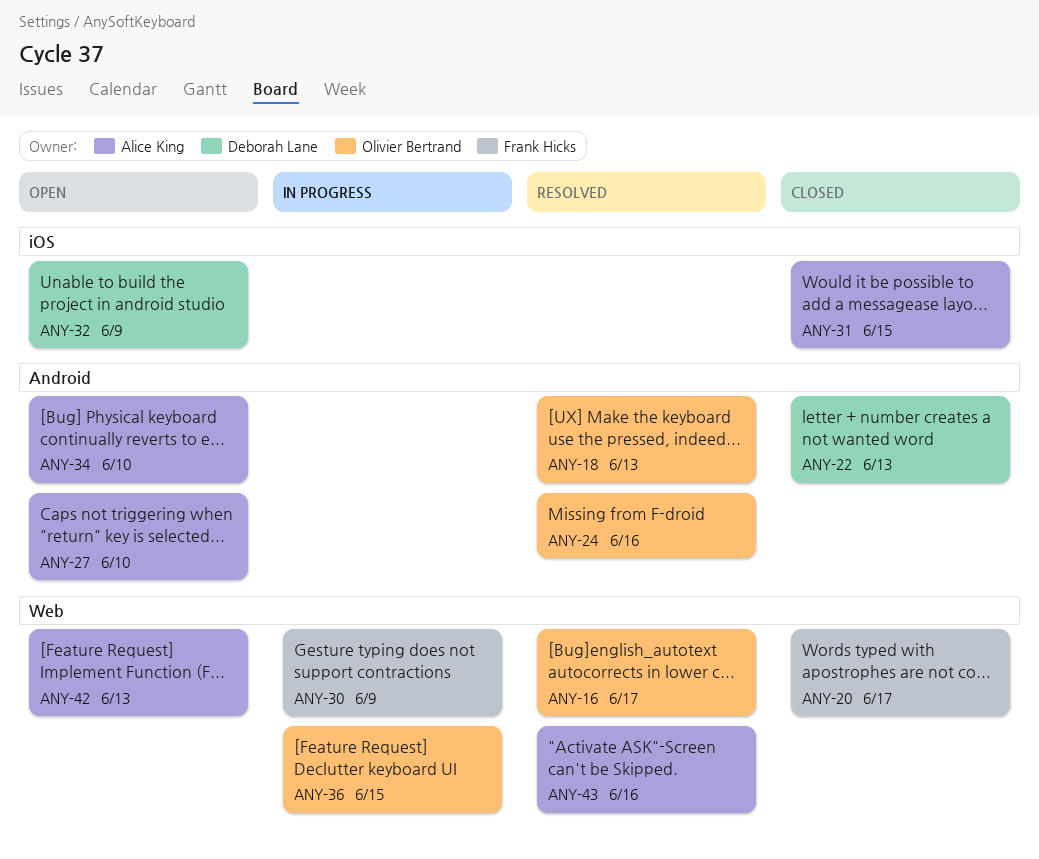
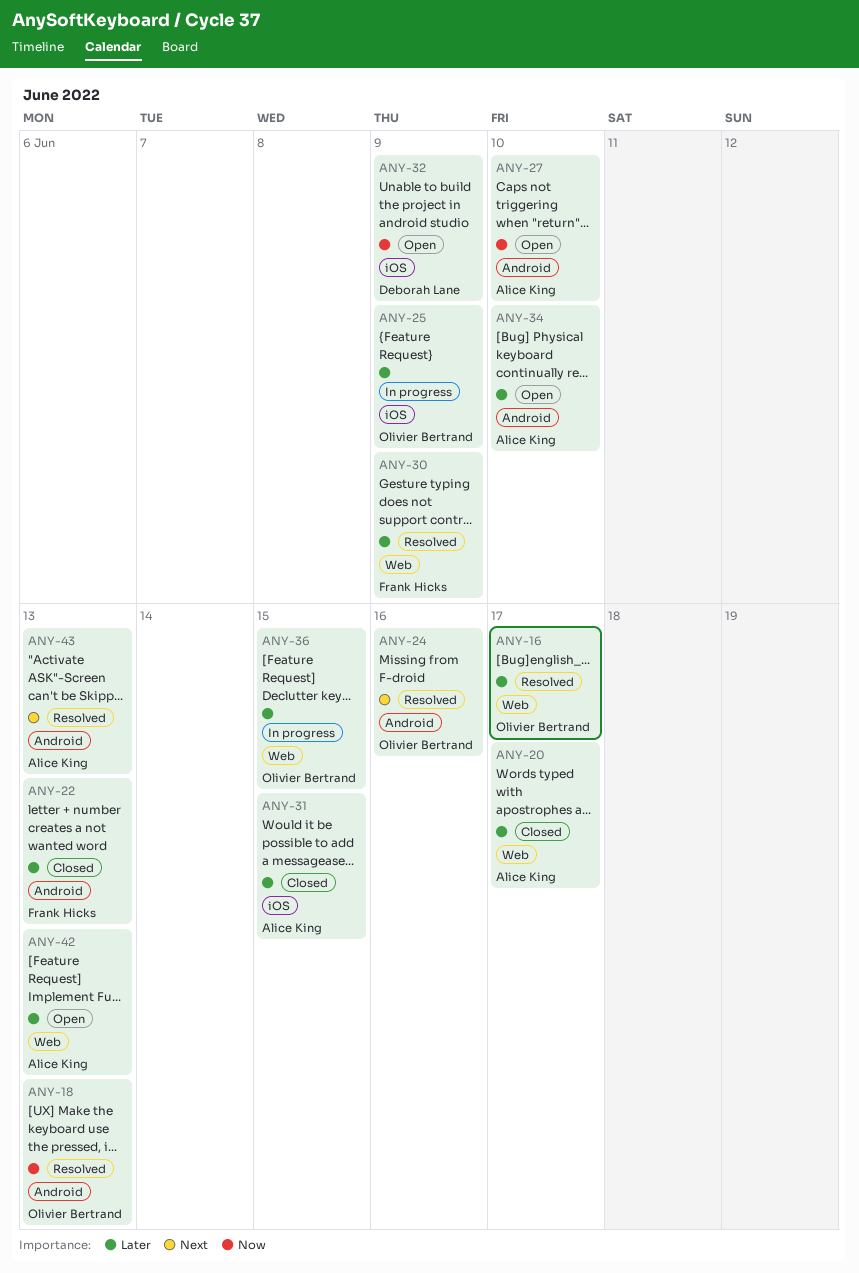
ANY-20, owner: Frank Hicks -> Alice King
ANY-22, owner: Deborah Lane -> Frank Hicks
ANY-25: none -> present
ANY-30, status: In progress -> Resolved
ANY-43, label: Web -> Android
ANY-43, due: Jun 16 -> Jun 13

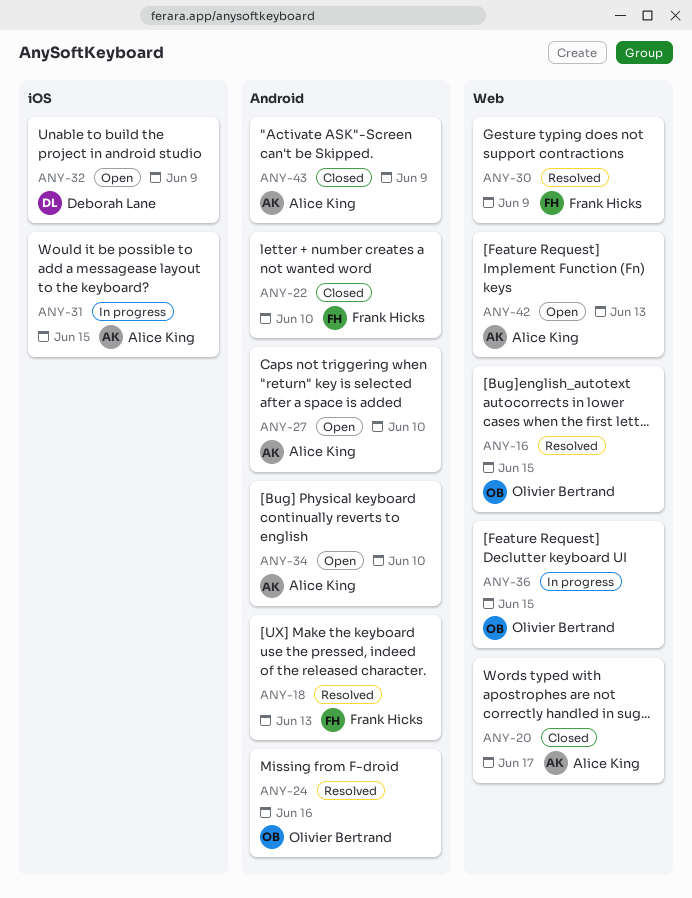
ANY-16, due: Jun 17 -> Jun 15
ANY-18, owner: Olivier Bertrand -> Frank Hicks
ANY-22, due: Jun 13 -> Jun 10
ANY-25: present -> none
ANY-31, status: Closed -> In progress
ANY-43, status: Resolved -> Closed
ANY-43, due: Jun 13 -> Jun 9

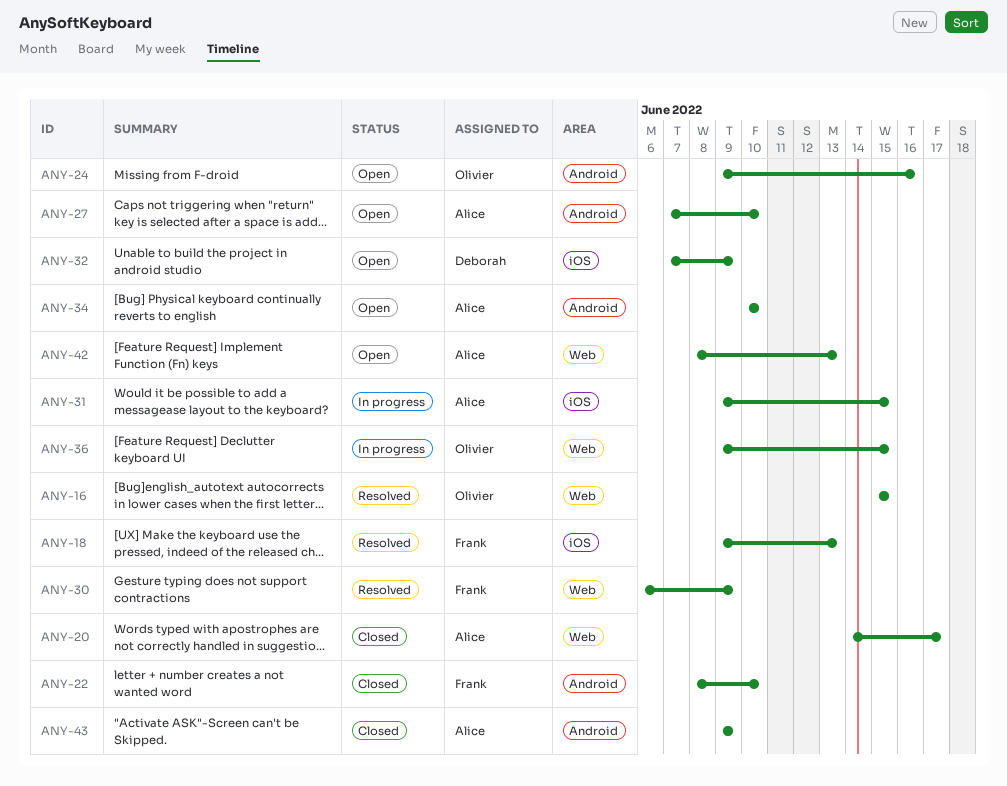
ANY-18, label: Android -> iOS
ANY-24, status: Resolved -> Open

